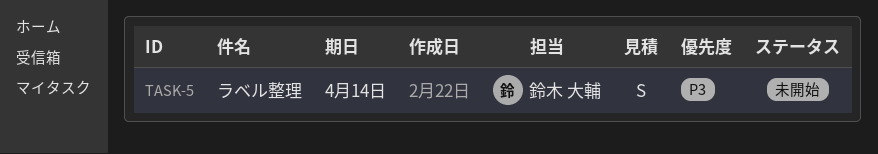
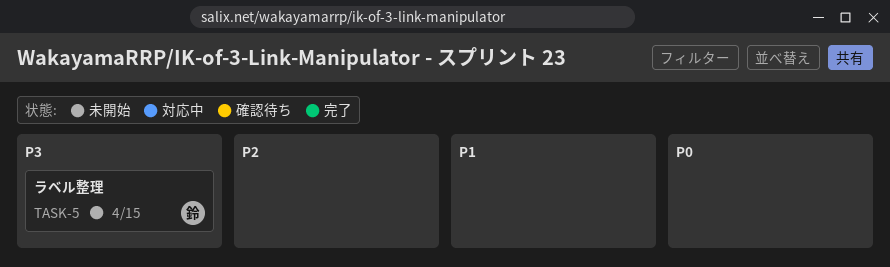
TASK-5, due: Apr 14 -> Apr 15

